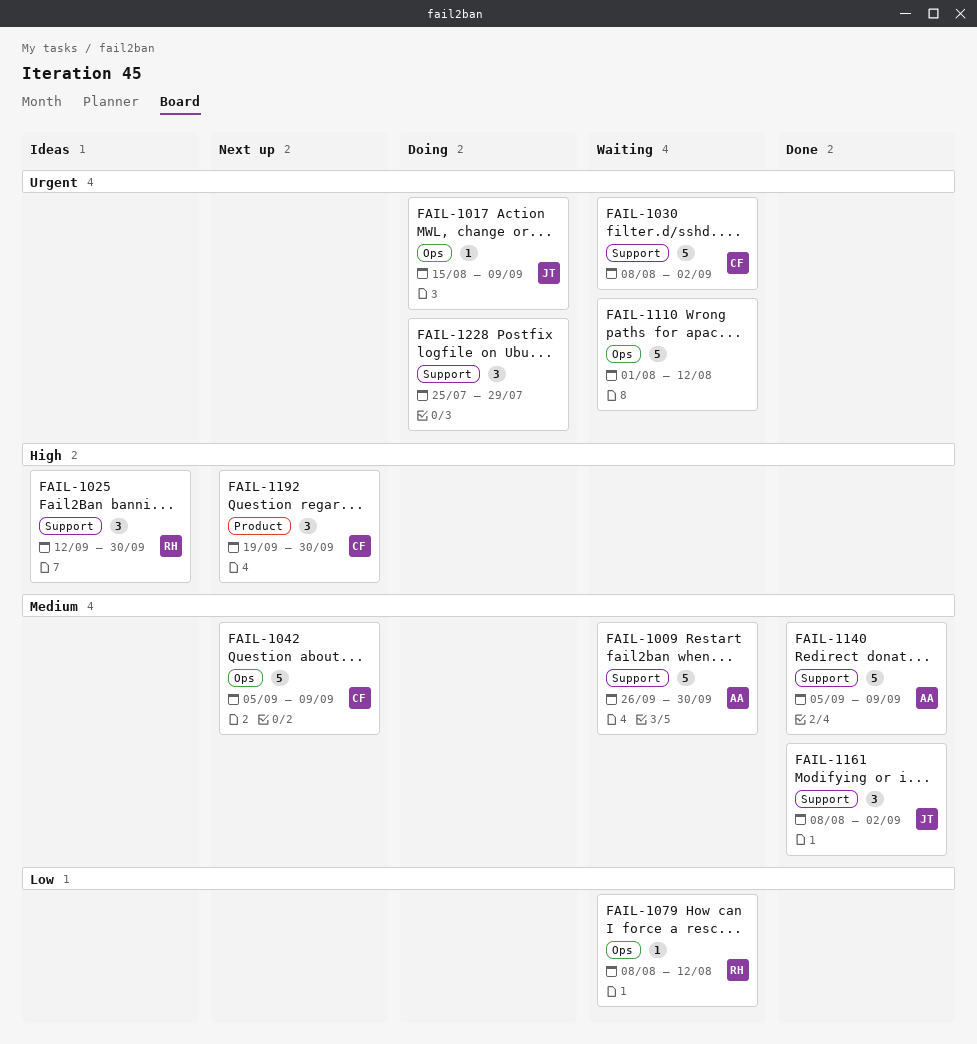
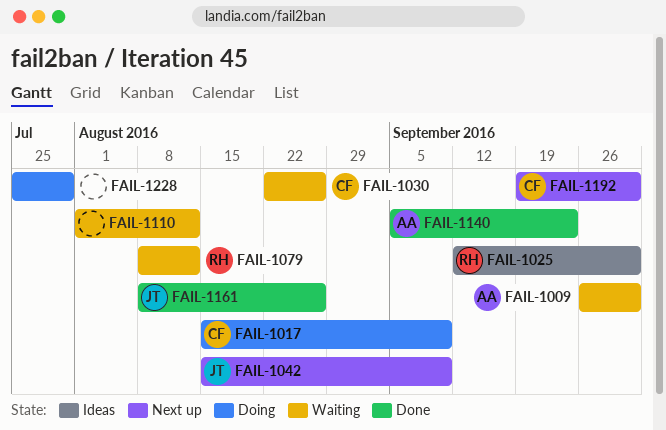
FAIL-1017, owner: JT -> CF
FAIL-1030, start: Aug 8 -> Aug 22
FAIL-1030, due: Sep 2 -> Aug 26
FAIL-1042, owner: CF -> JT
FAIL-1042, start: Sep 5 -> Aug 15
FAIL-1140, due: Sep 9 -> Sep 23
FAIL-1161, due: Sep 2 -> Aug 26

